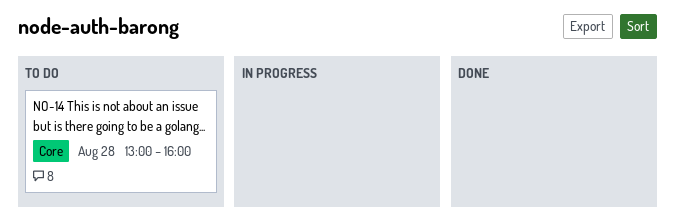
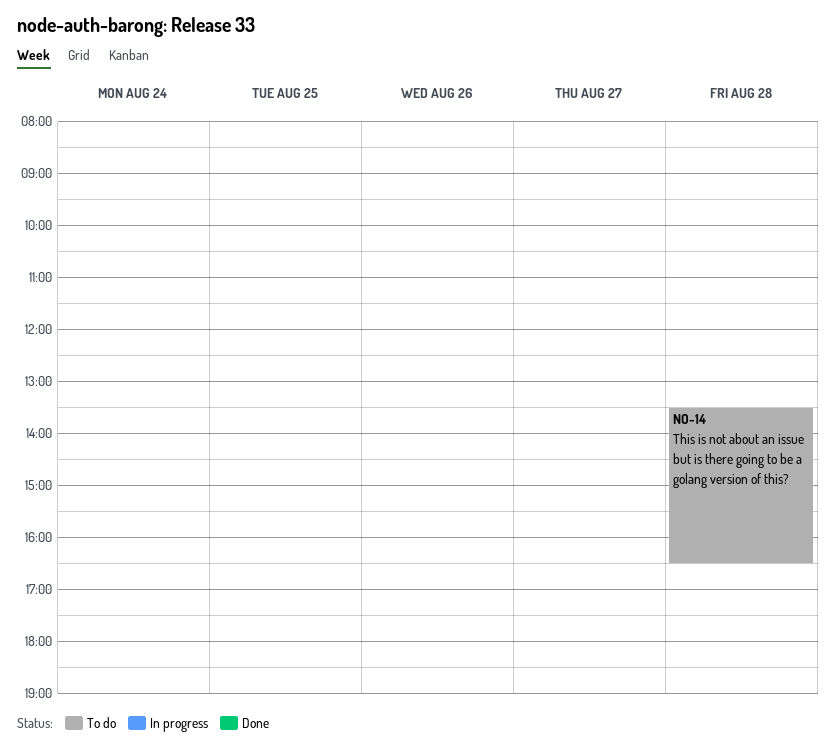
NO-14, begins: 13:00 -> 13:30
NO-14, ends: 16:00 -> 16:30

